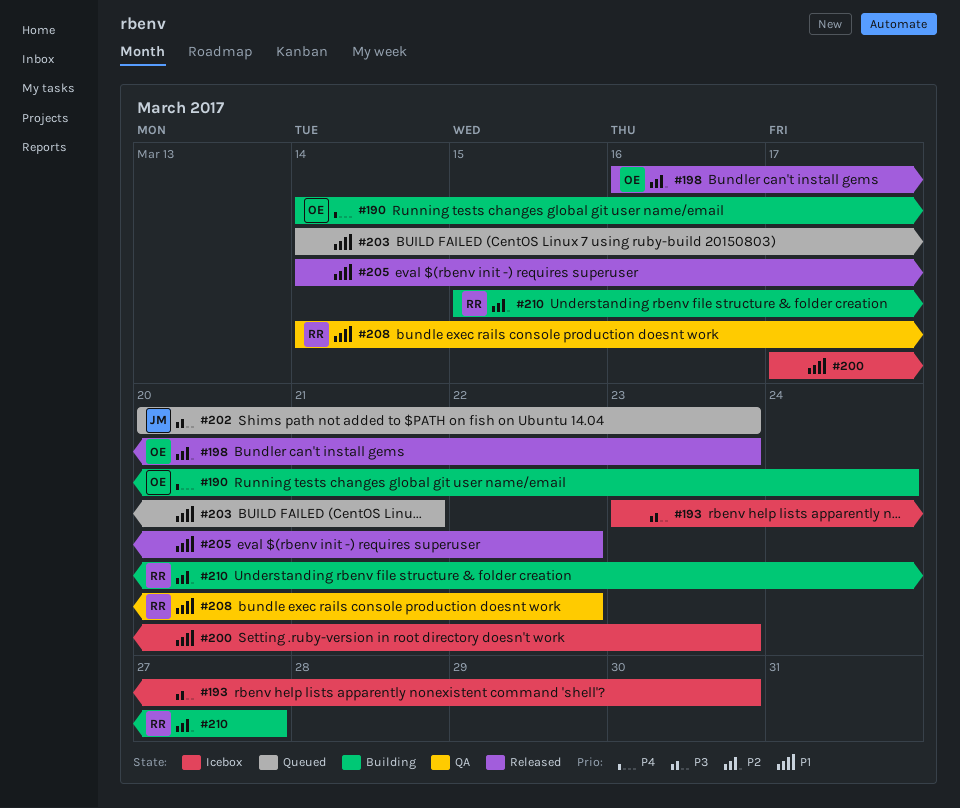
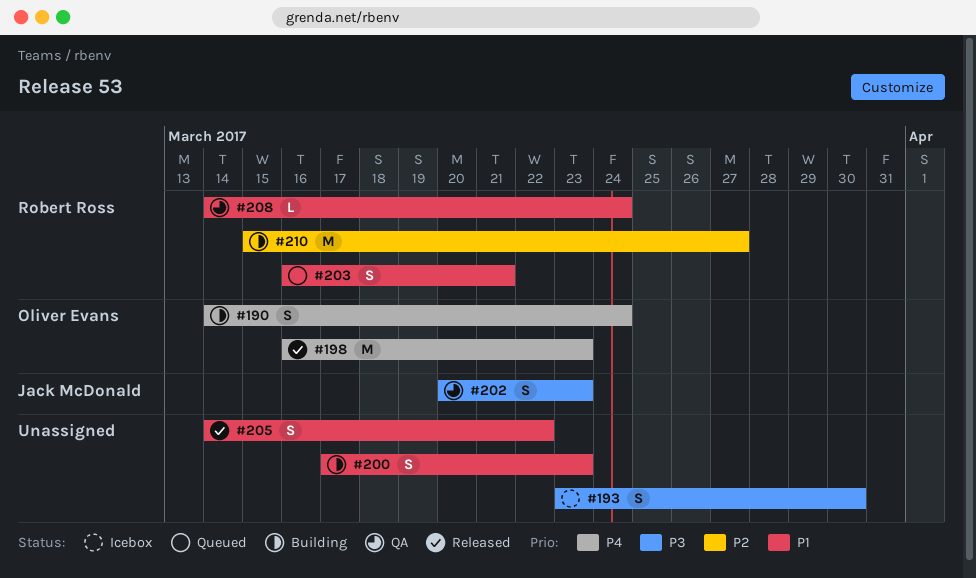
#198, priority: P2 -> P4
#200, status: Icebox -> Building
#202, status: Queued -> QA
#203, owner: none -> Robert Ross
#203, start: Mar 14 -> Mar 16
#208, due: Mar 22 -> Mar 24

